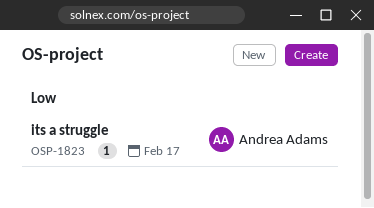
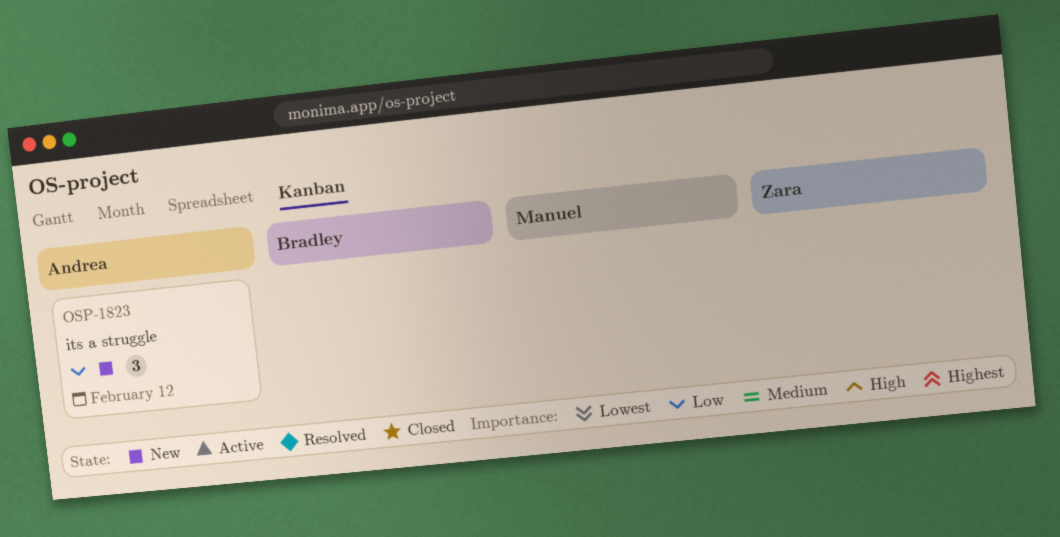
OSP-1823, estimate: 1 -> 3
OSP-1823, due: Feb 17 -> Feb 12

